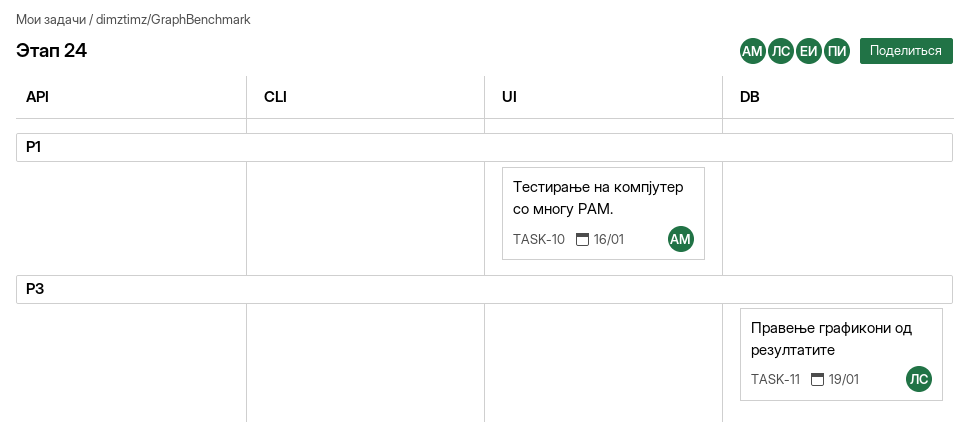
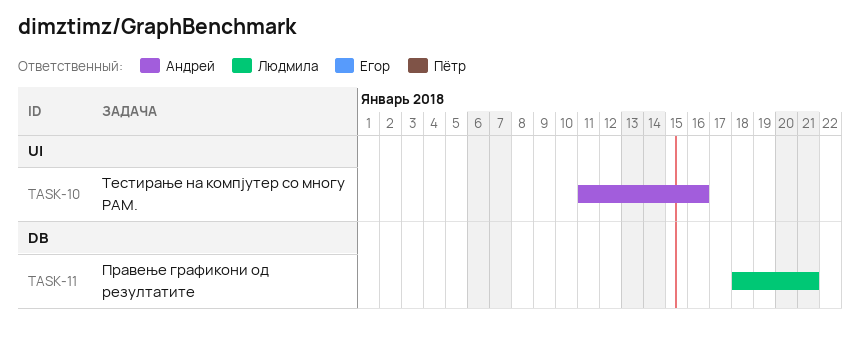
TASK-11, due: Jan 19 -> Jan 21

